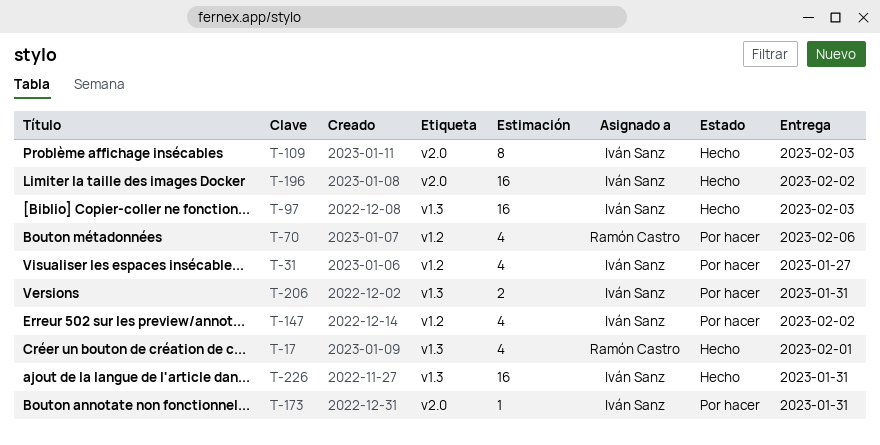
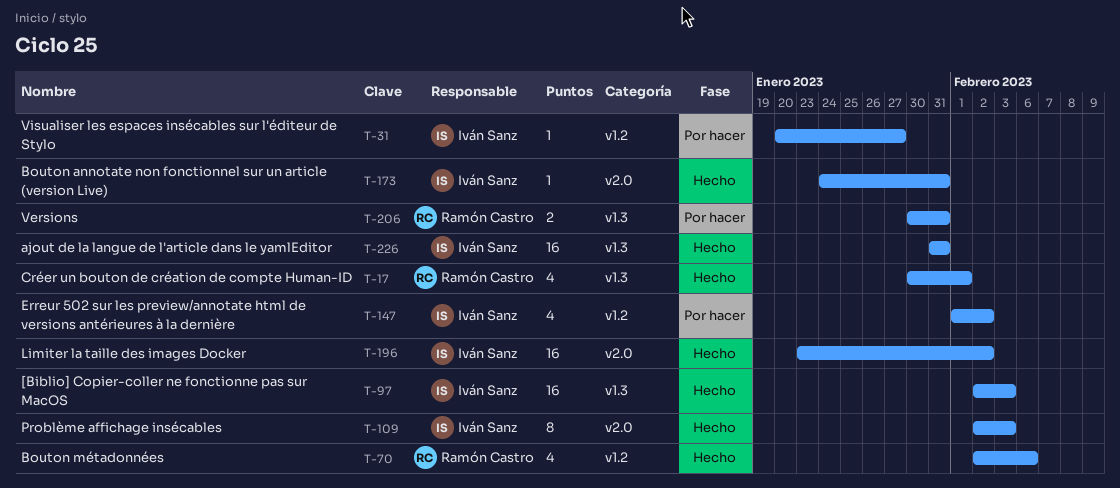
T-31, estimate: 4 -> 1
T-70, status: Por hacer -> Hecho
T-173, status: Por hacer -> Hecho
T-206, owner: Iván Sanz -> Ramón Castro

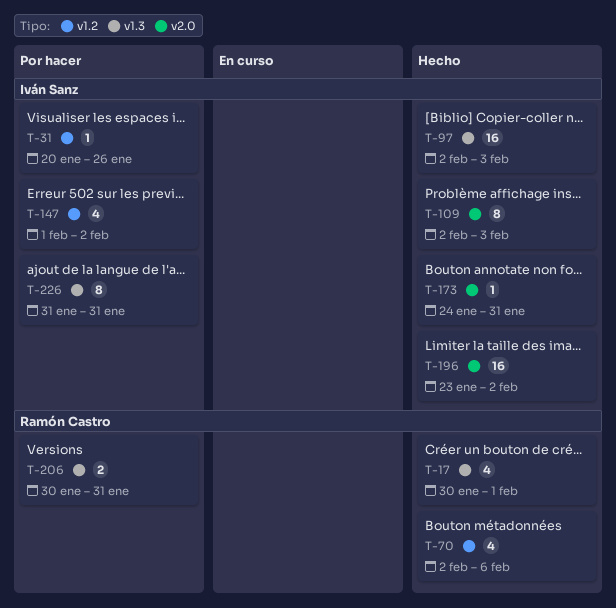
T-31, due: Jan 27 -> Jan 26
T-226, status: Hecho -> Por hacer
T-226, estimate: 16 -> 8

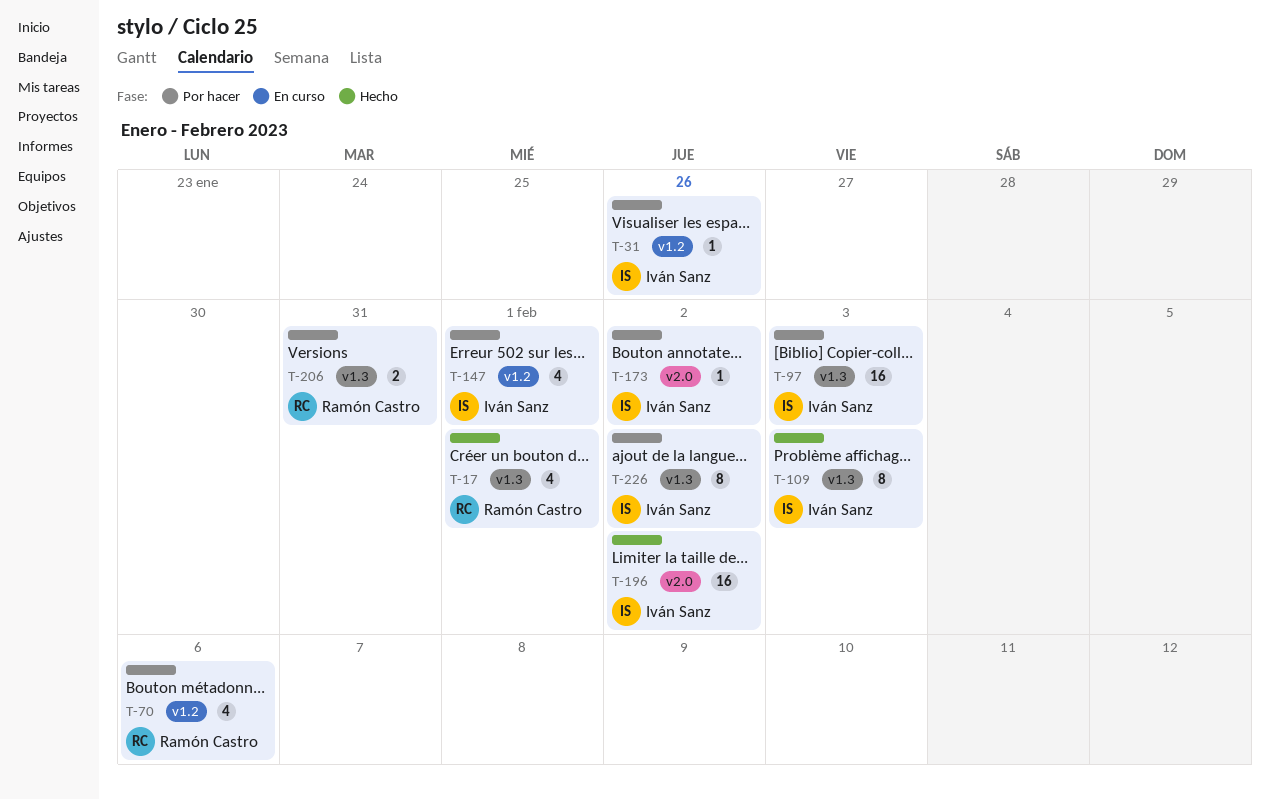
T-70, status: Hecho -> Por hacer
T-97, status: Hecho -> Por hacer
T-109, label: v2.0 -> v1.3
T-147, due: Feb 2 -> Feb 1
T-173, status: Hecho -> Por hacer
T-173, due: Jan 31 -> Feb 2
T-226, due: Jan 31 -> Feb 2

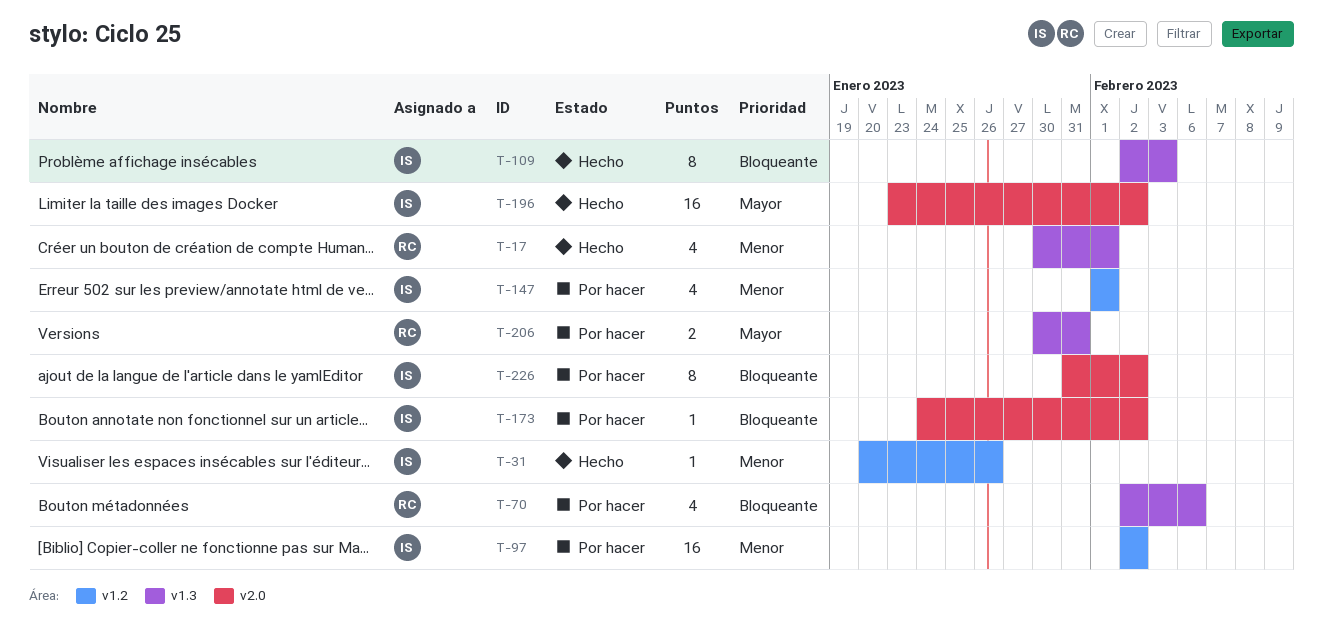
T-31, status: Por hacer -> Hecho
T-70, label: v1.2 -> v1.3
T-97, label: v1.3 -> v1.2
T-97, due: Feb 3 -> Feb 2
T-226, label: v1.3 -> v2.0

